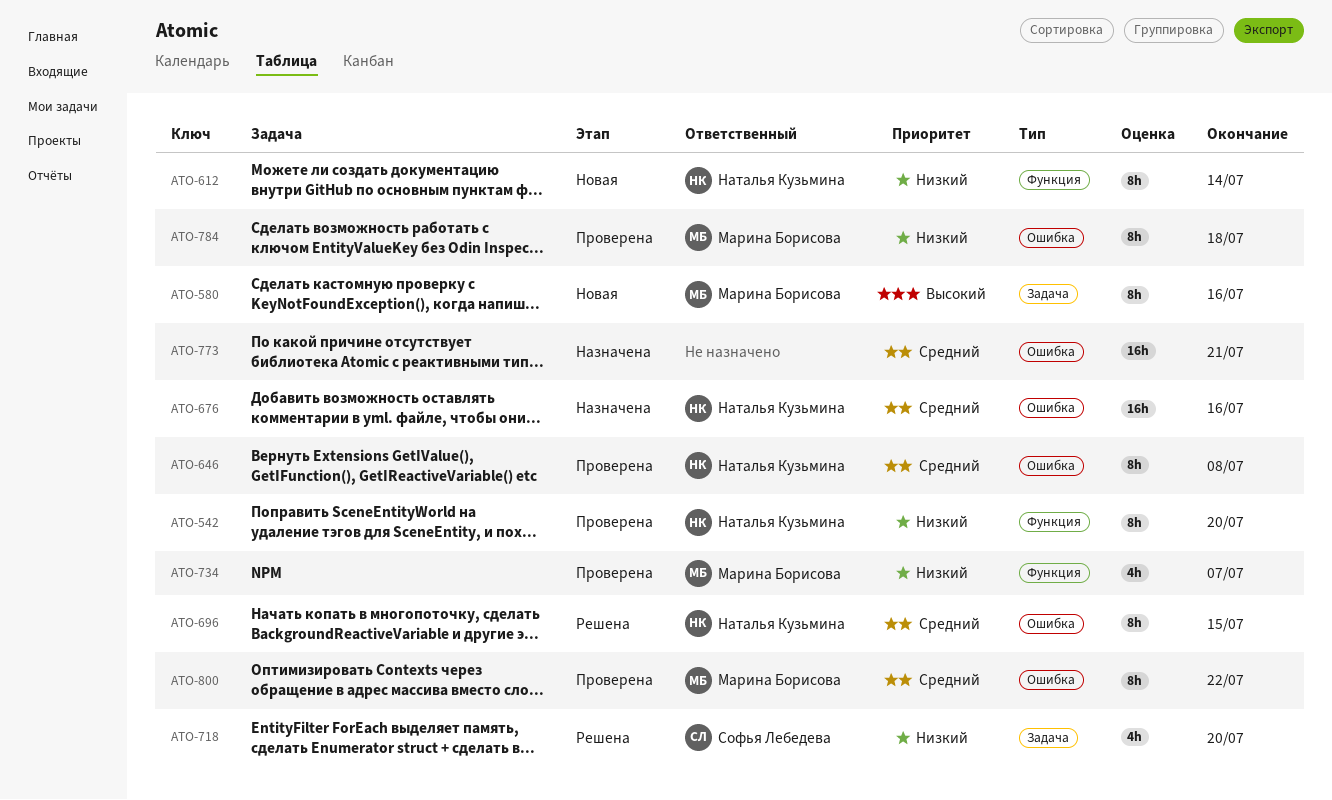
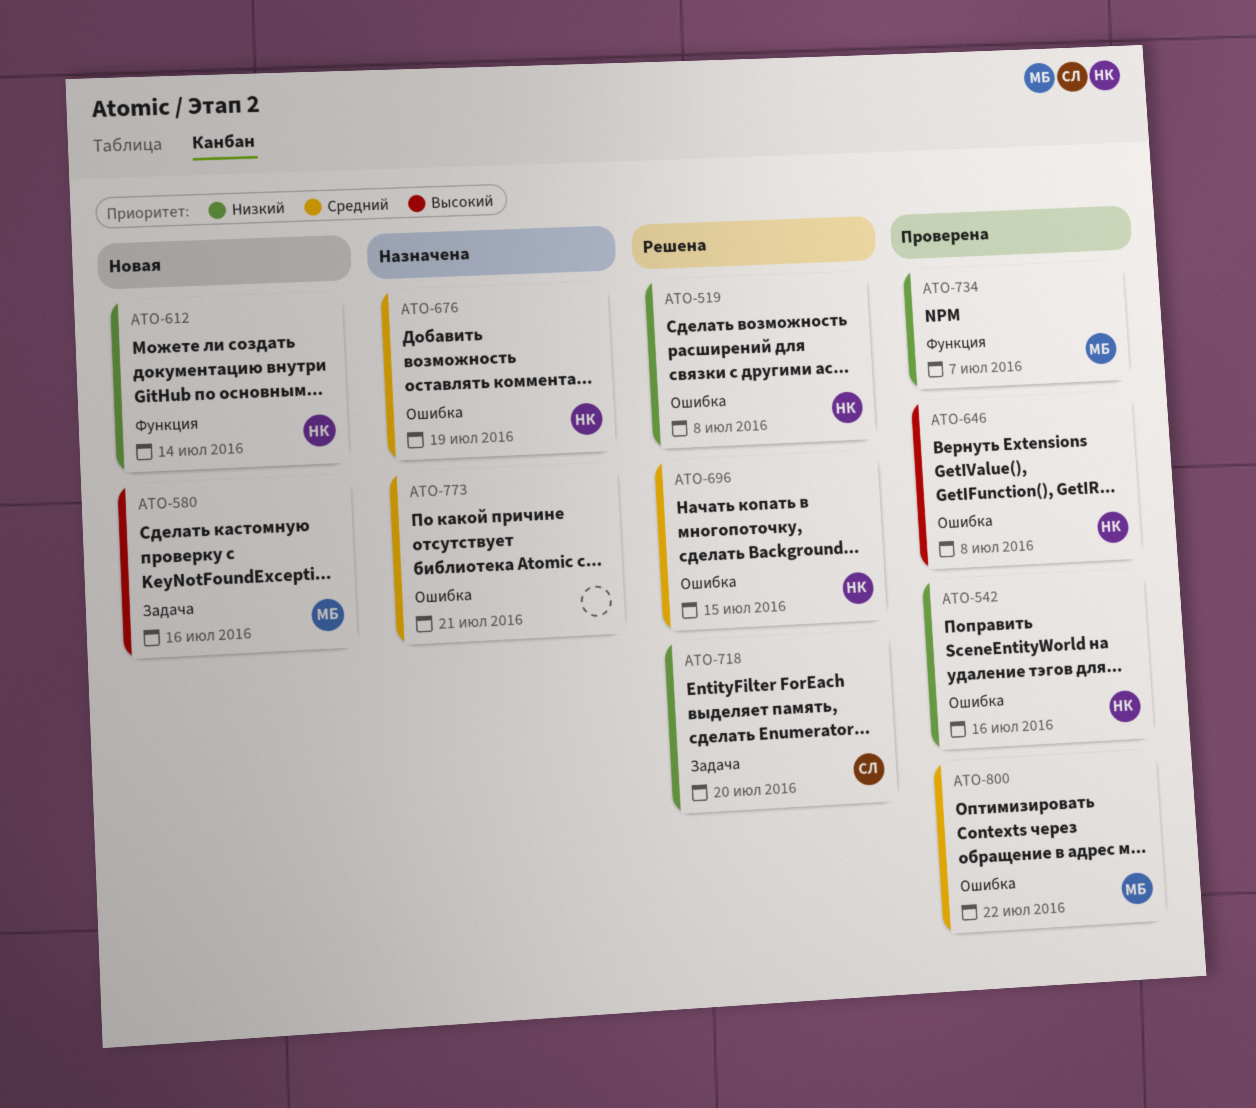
ATO-519: none -> present
ATO-542, label: Функция -> Ошибка
ATO-542, due: Jul 20 -> Jul 16
ATO-646, priority: Средний -> Высокий
ATO-676, due: Jul 16 -> Jul 19
ATO-784: present -> none

